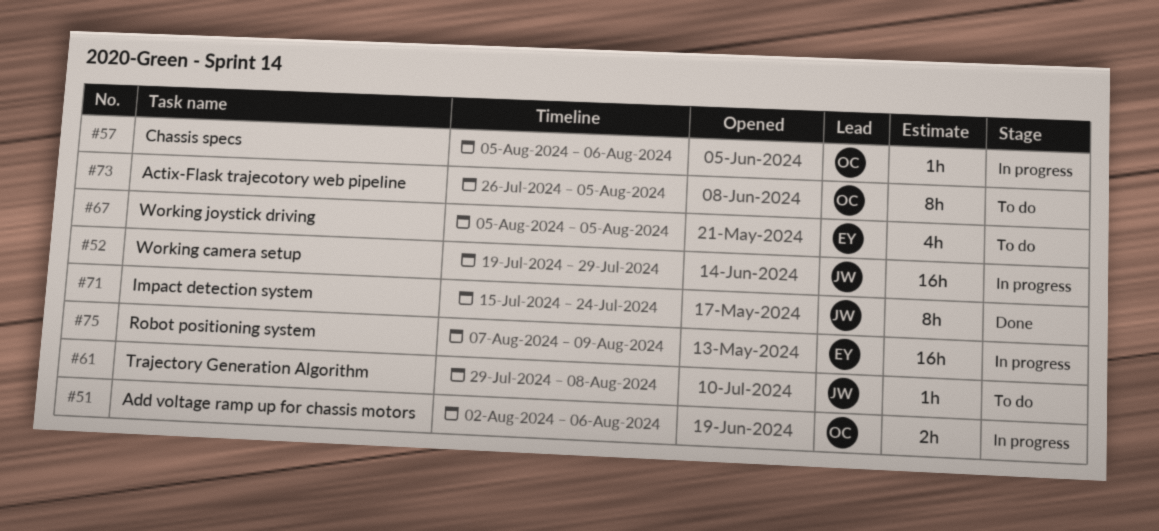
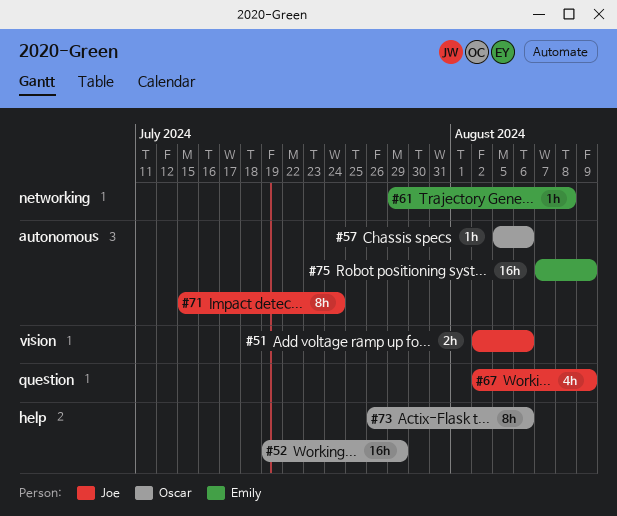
#51, owner: Oscar -> Joe
#52, owner: Joe -> Oscar
#61, owner: Joe -> Emily
#67, owner: Emily -> Joe
#67, start: Aug 5 -> Aug 2
#67, due: Aug 5 -> Aug 9
#73, due: Aug 5 -> Aug 6

